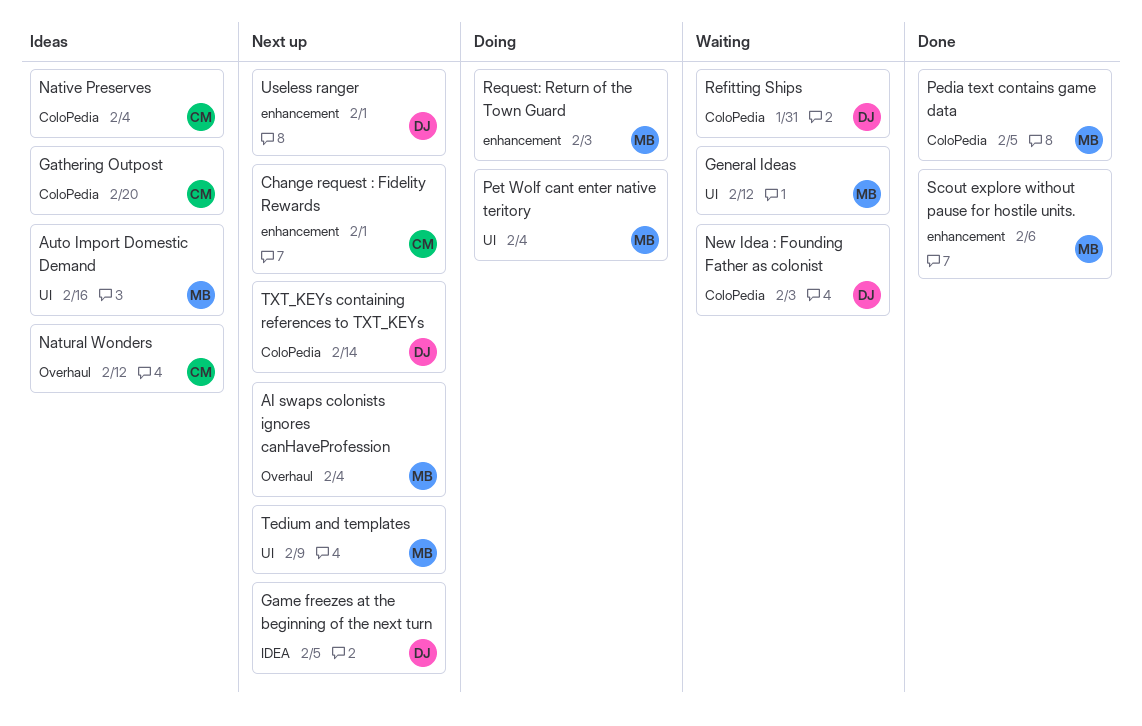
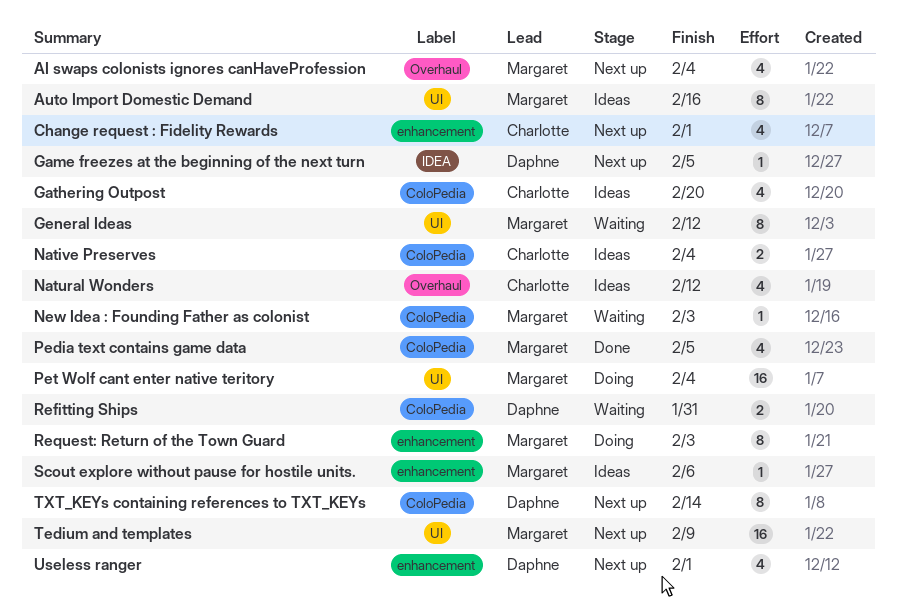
New Idea : Founding Father as colonist, owner: Daphne -> Margaret
Scout explore without pause for hostile units., status: Done -> Ideas

